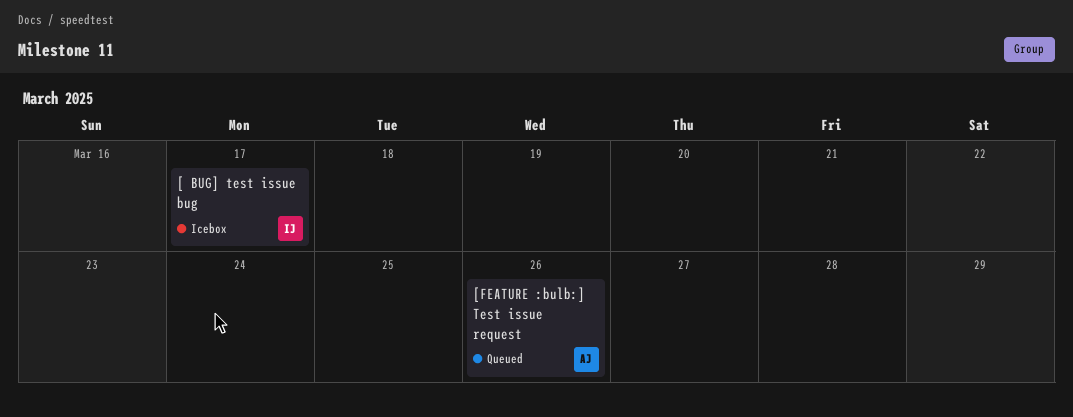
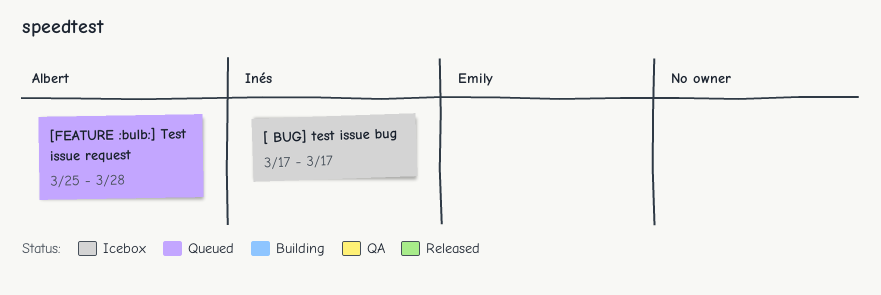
[FEATURE :bulb:] Test issue request, due: Mar 26 -> Mar 28

